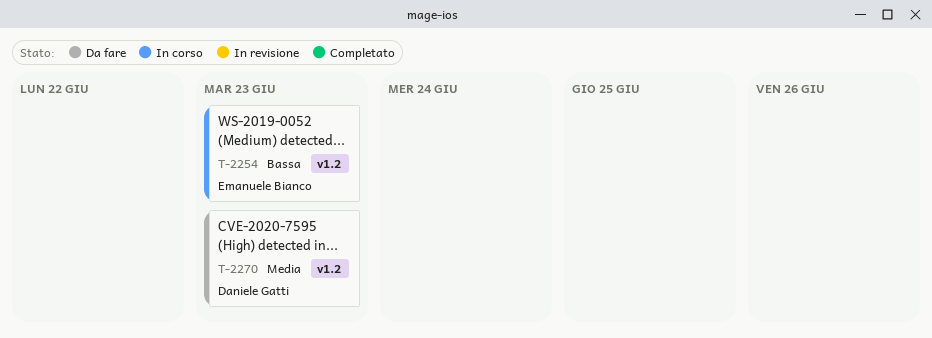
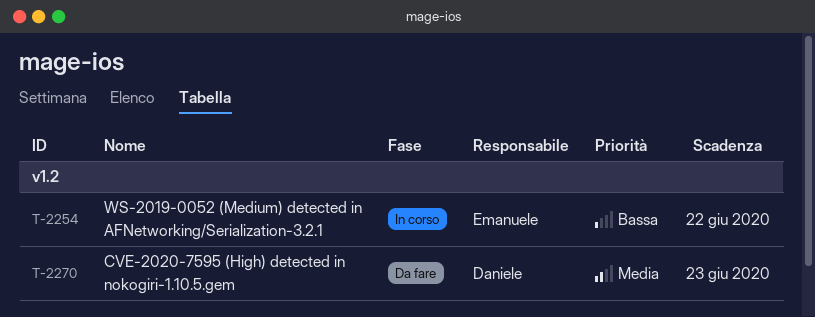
T-2254, due: Jun 23 -> Jun 22

